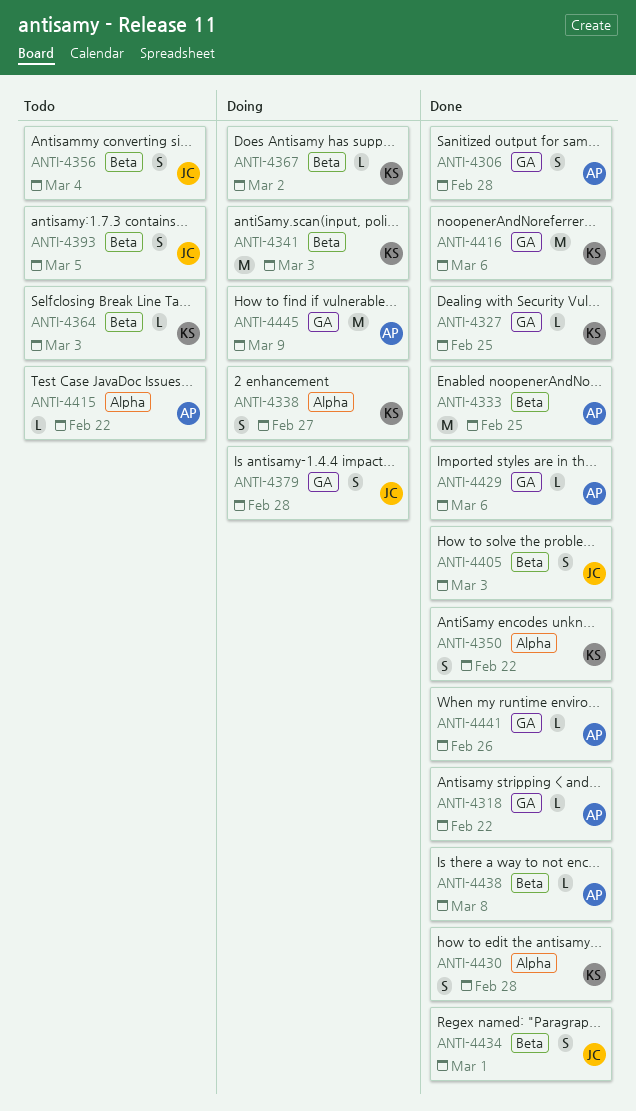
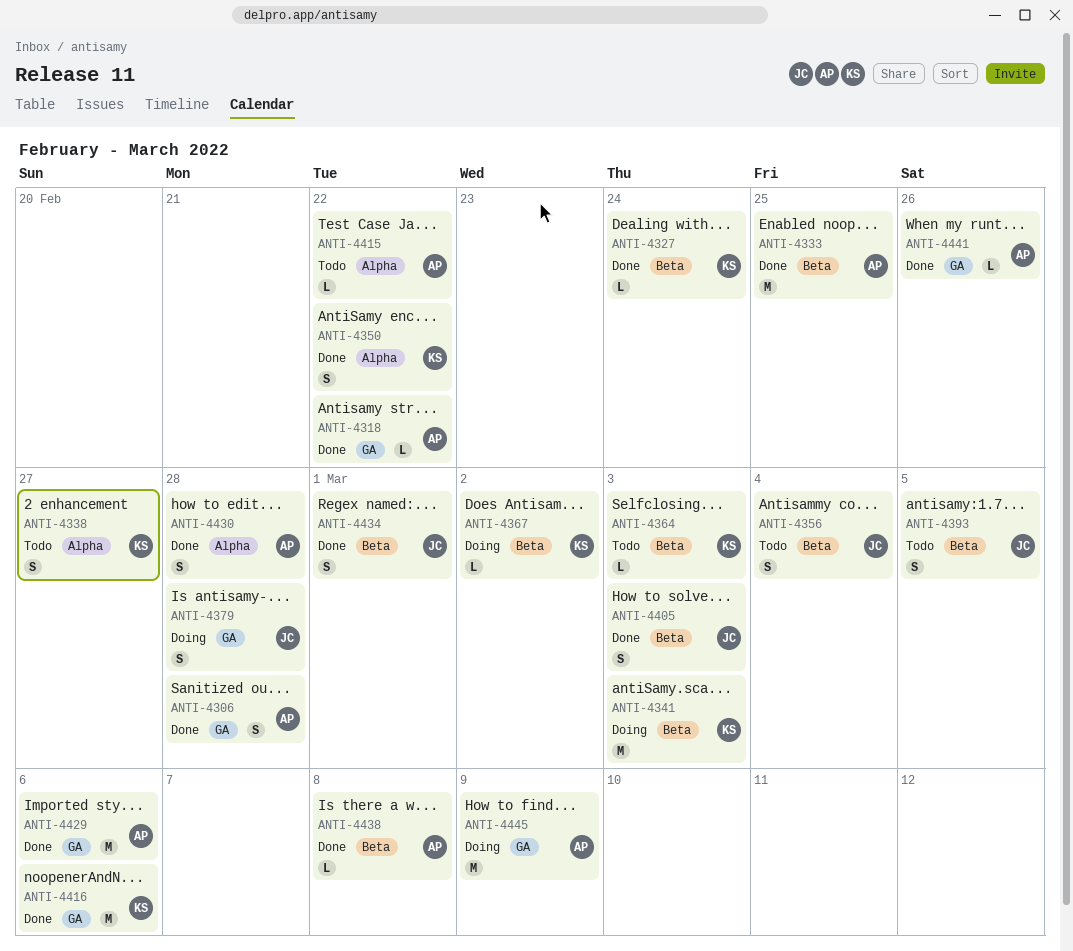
ANTI-4327, label: GA -> Beta
ANTI-4327, due: Feb 25 -> Feb 24
ANTI-4338, status: Doing -> Todo
ANTI-4429, estimate: L -> M
ANTI-4430, owner: KS -> AP

